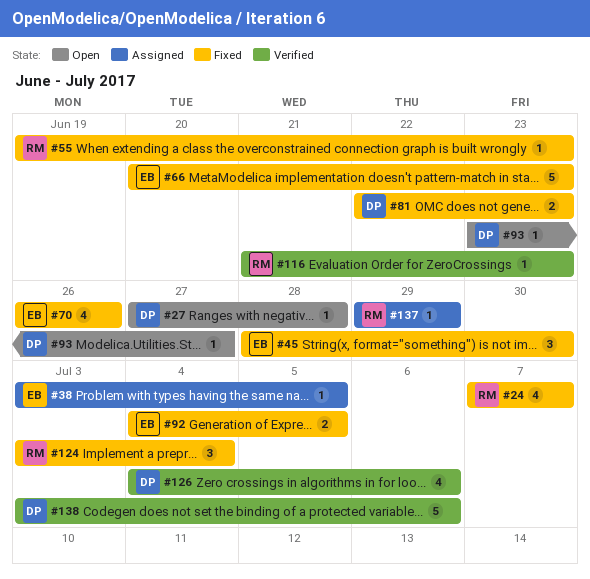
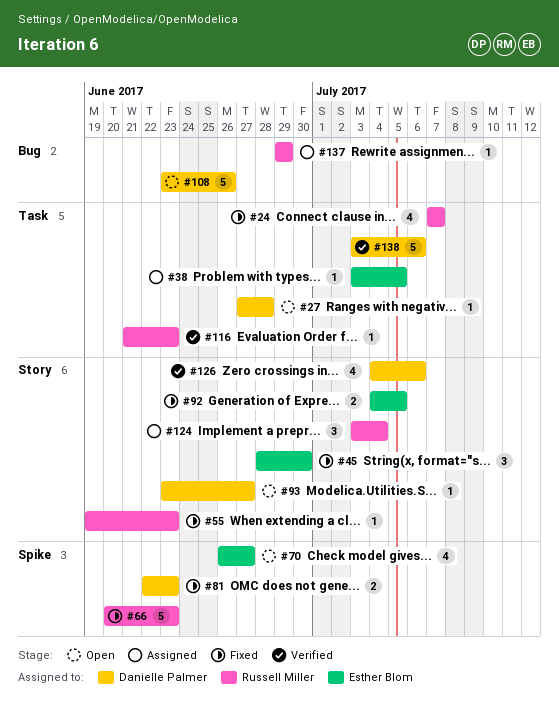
#66, owner: Esther Blom -> Russell Miller
#70, status: Fixed -> Open
#70, due: Jun 26 -> Jun 27
#108: none -> present
#124, status: Fixed -> Assigned

